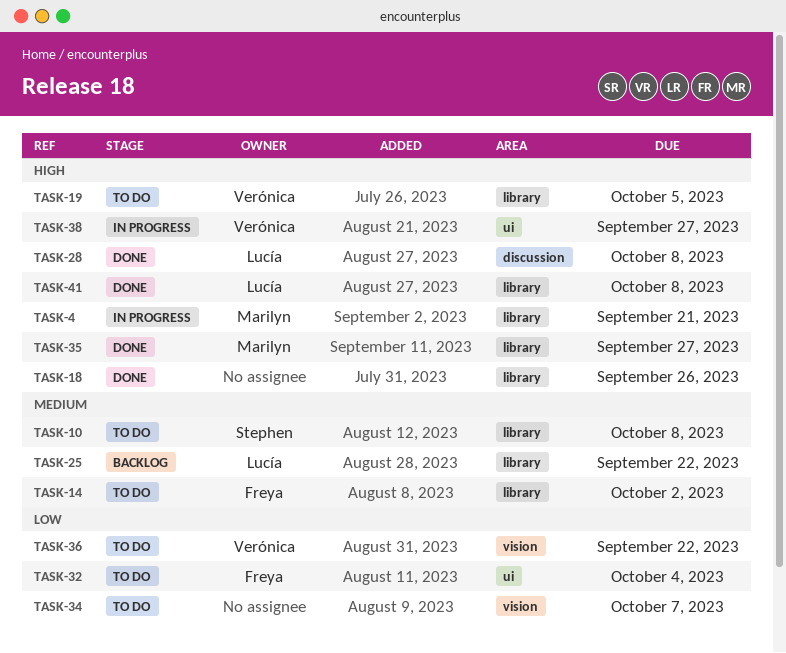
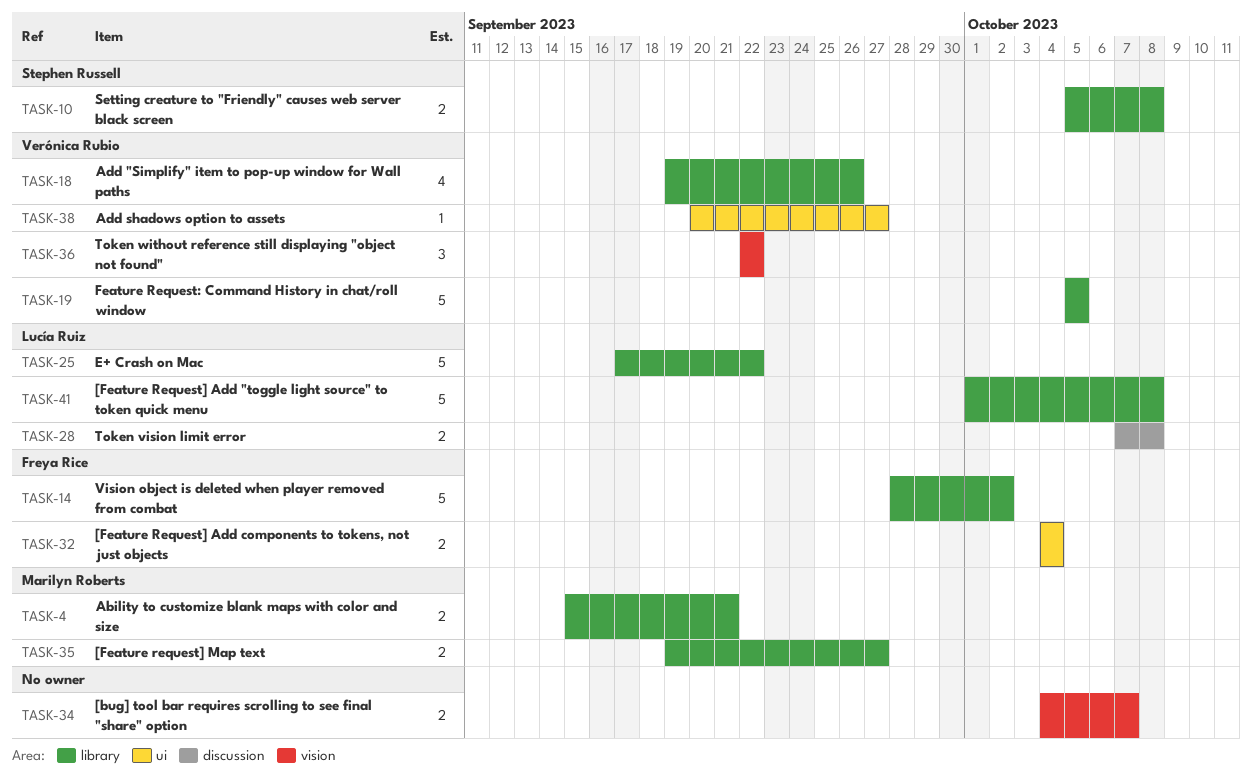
TASK-18, owner: none -> Verónica Rubio

